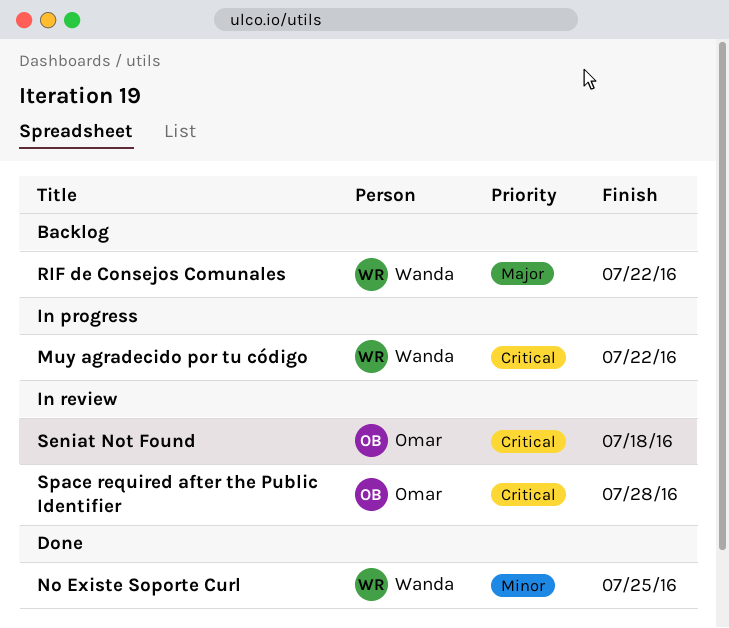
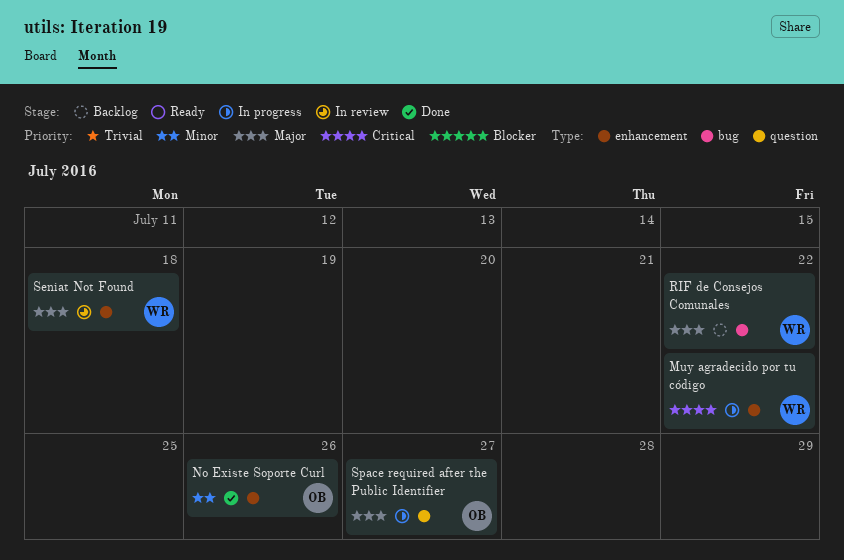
No Existe Soporte Curl, owner: Wanda -> Omar
No Existe Soporte Curl, due: Jul 25 -> Jul 26
Seniat Not Found, owner: Omar -> Wanda
Seniat Not Found, priority: Critical -> Major
Space required after the Public Identifier, status: In review -> In progress
Space required after the Public Identifier, priority: Critical -> Major
Space required after the Public Identifier, due: Jul 28 -> Jul 27

